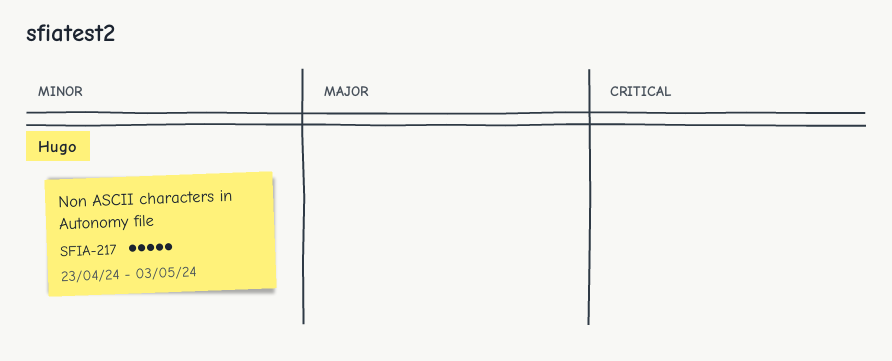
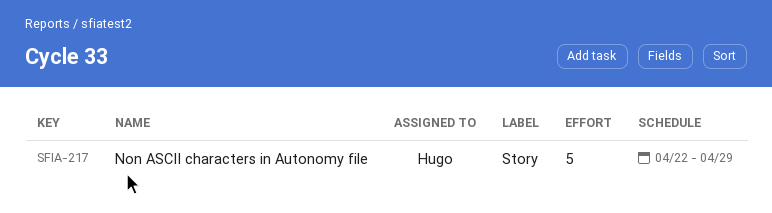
SFIA-217, start: Apr 23 -> Apr 22
SFIA-217, due: May 3 -> Apr 29

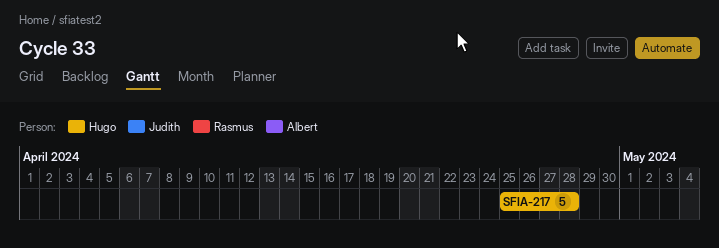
SFIA-217, start: Apr 22 -> Apr 25
SFIA-217, due: Apr 29 -> Apr 28

